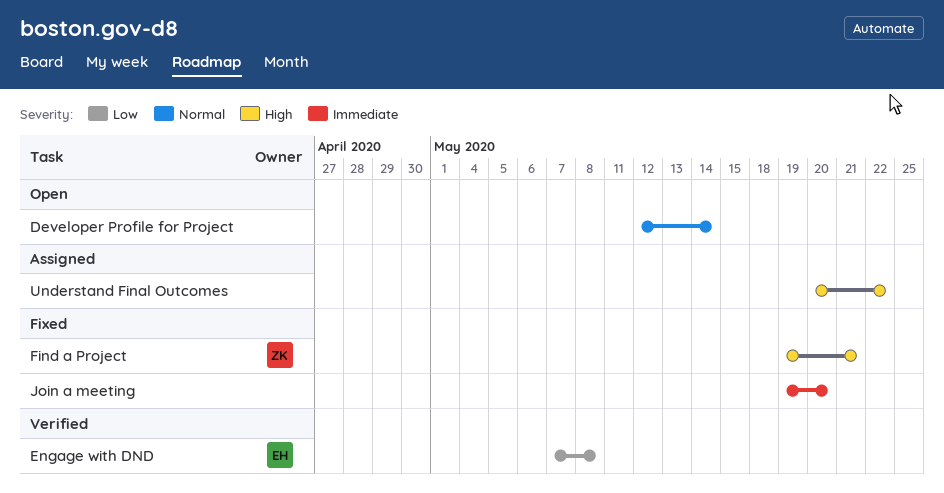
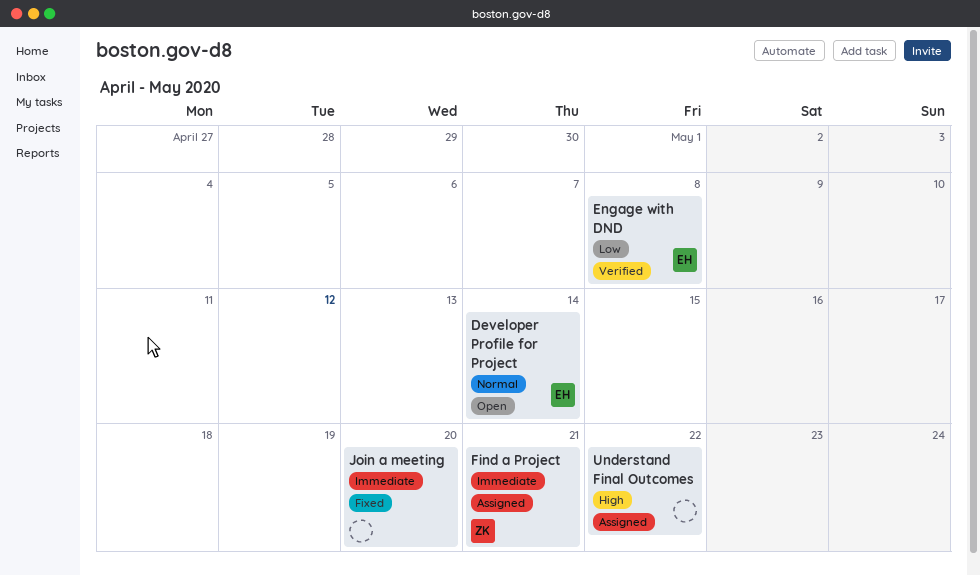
Developer Profile for Project, owner: none -> EH
Find a Project, status: Fixed -> Assigned
Find a Project, priority: High -> Immediate

